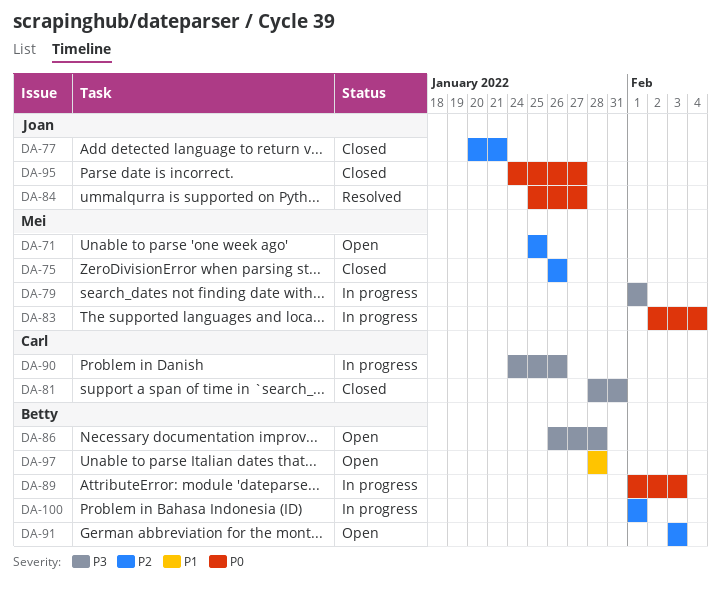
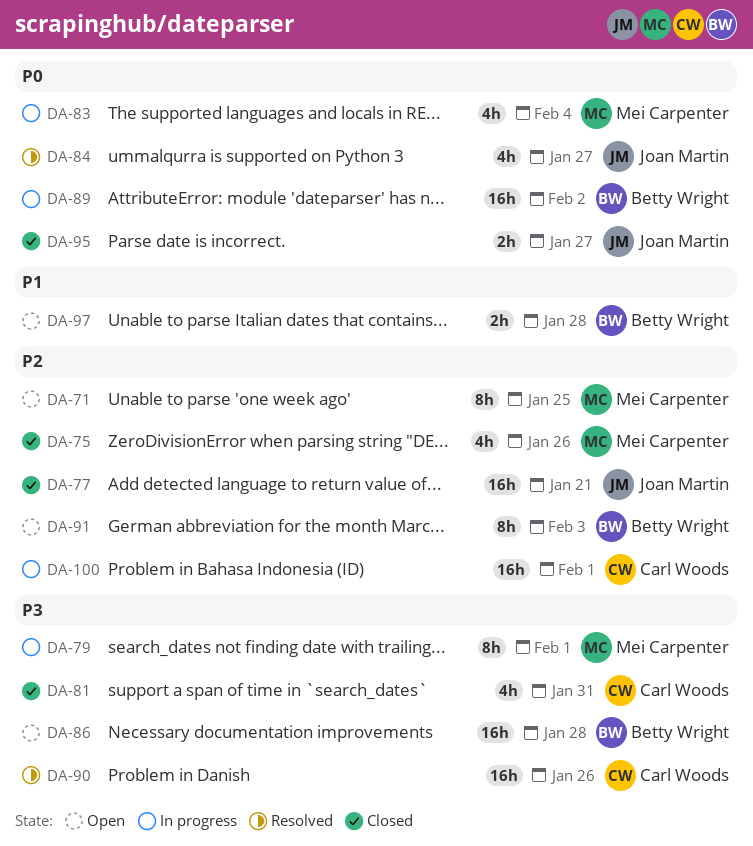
DA-89, due: Feb 3 -> Feb 2
DA-90, status: In progress -> Resolved
DA-100, owner: Betty Wright -> Carl Woods

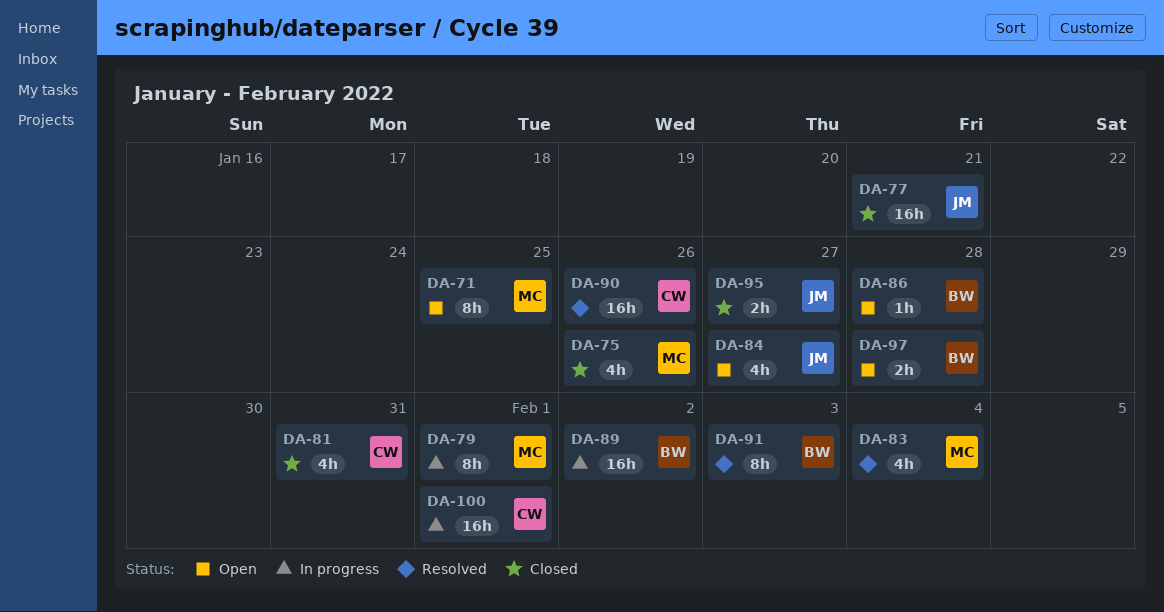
DA-83, status: In progress -> Resolved
DA-84, status: Resolved -> Open
DA-86, estimate: 16h -> 1h
DA-91, status: Open -> Resolved

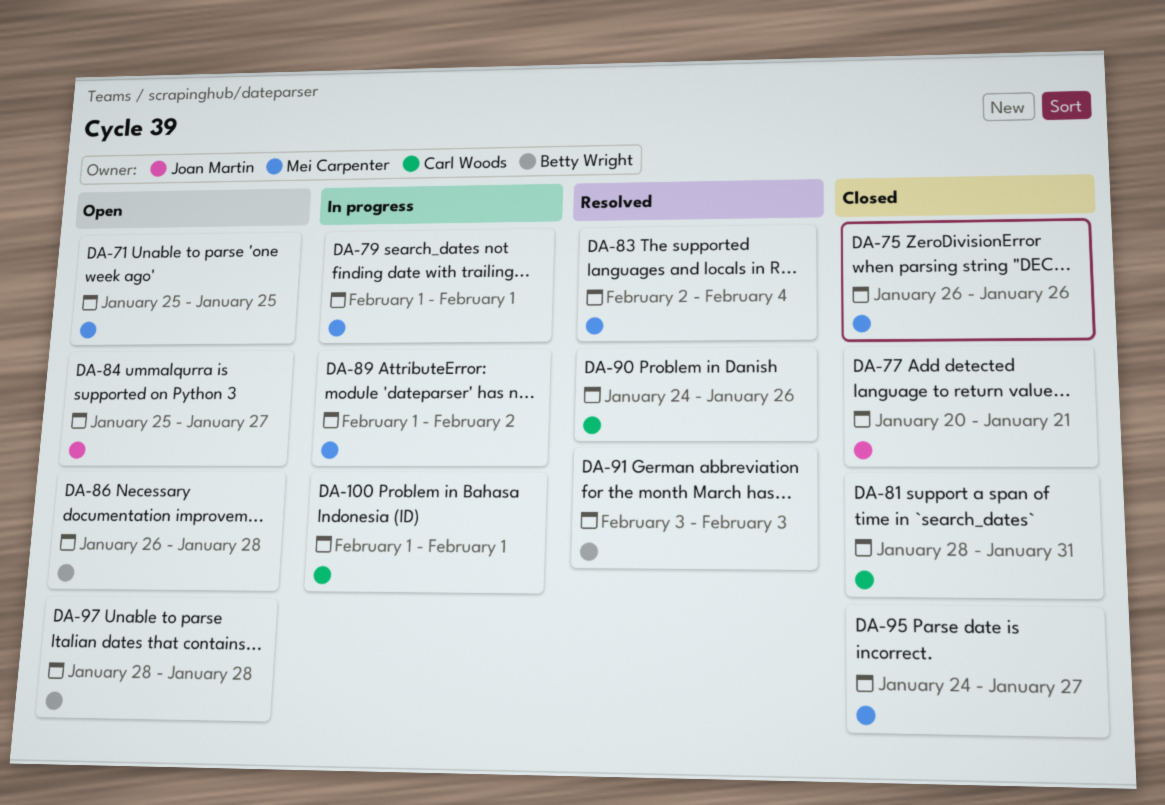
DA-89, owner: Betty Wright -> Mei Carpenter
DA-95, owner: Joan Martin -> Mei Carpenter

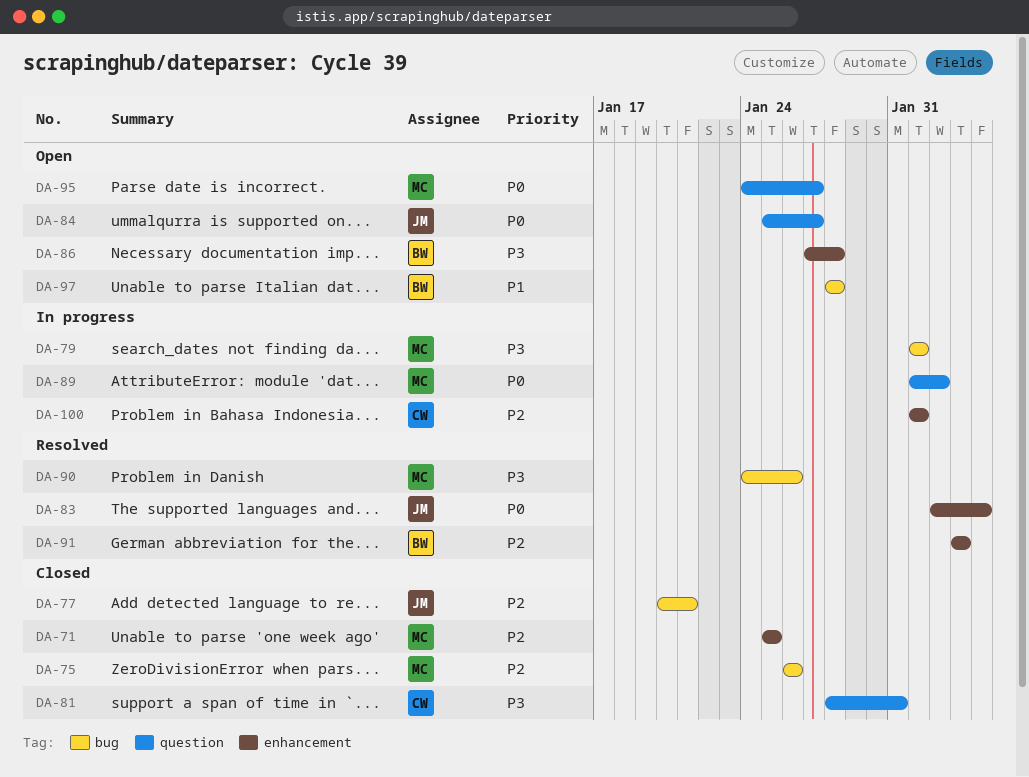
DA-71, status: Open -> Closed
DA-83, owner: Mei Carpenter -> Joan Martin
DA-86, start: Jan 26 -> Jan 27
DA-90, owner: Carl Woods -> Mei Carpenter
DA-95, status: Closed -> Open

